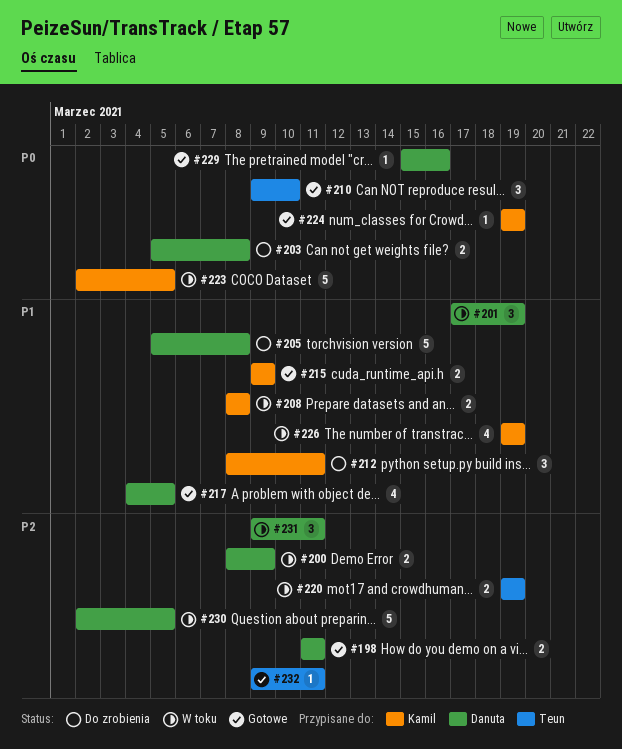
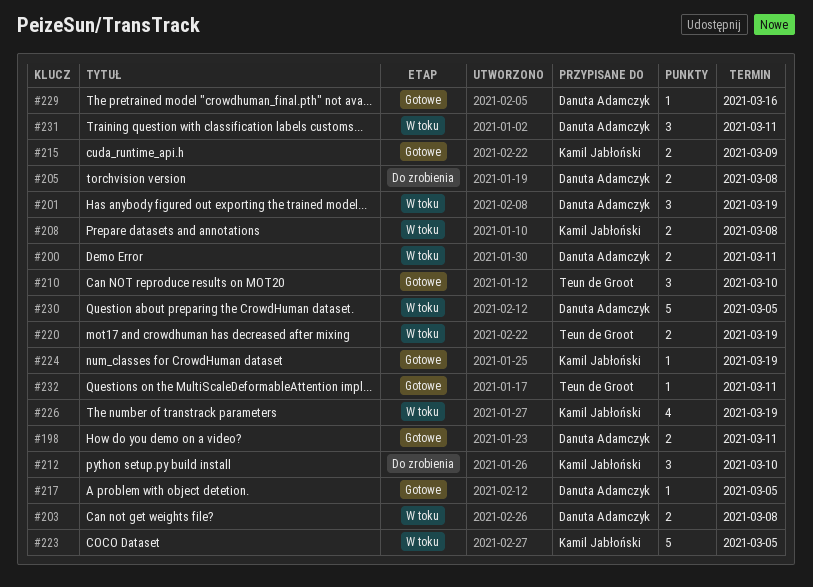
#200, due: Mar 9 -> Mar 11
#203, status: Do zrobienia -> W toku
#205, estimate: 5 -> 2
#212, due: Mar 11 -> Mar 10
#217, estimate: 4 -> 1

